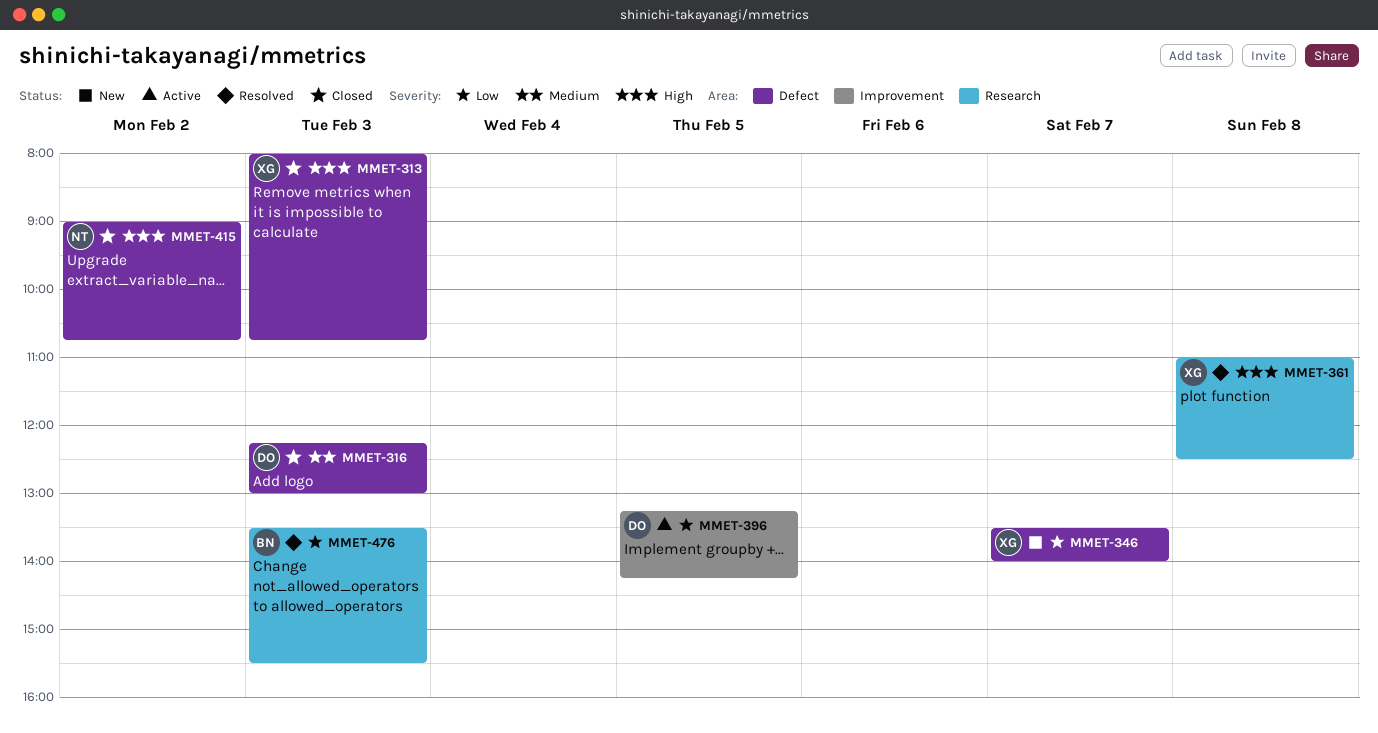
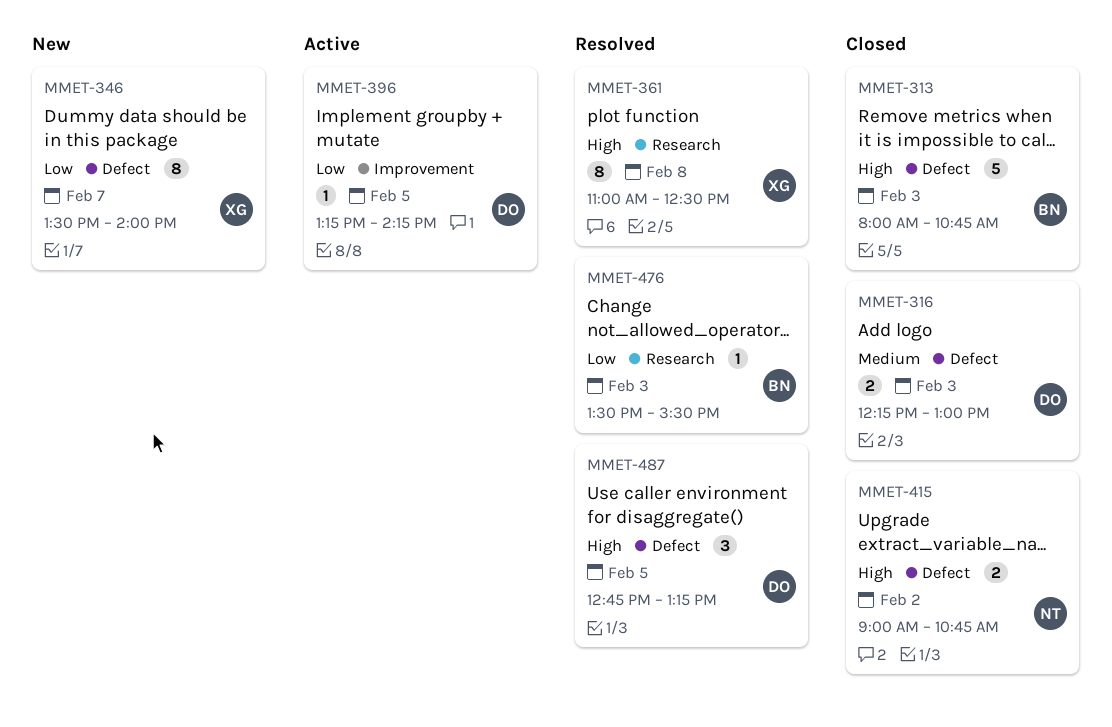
MMET-313, owner: XG -> BN
MMET-487: none -> present

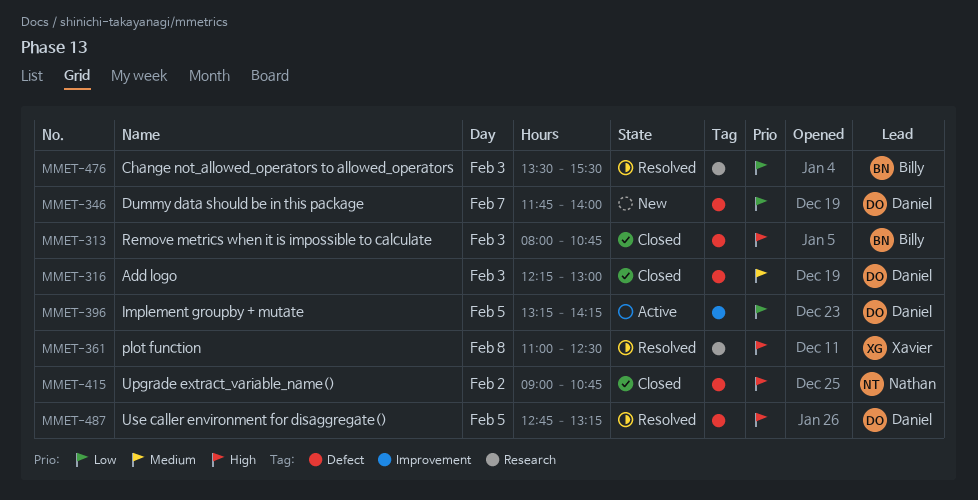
MMET-346, owner: Xavier -> Daniel
MMET-346, begins: 13:30 -> 11:45

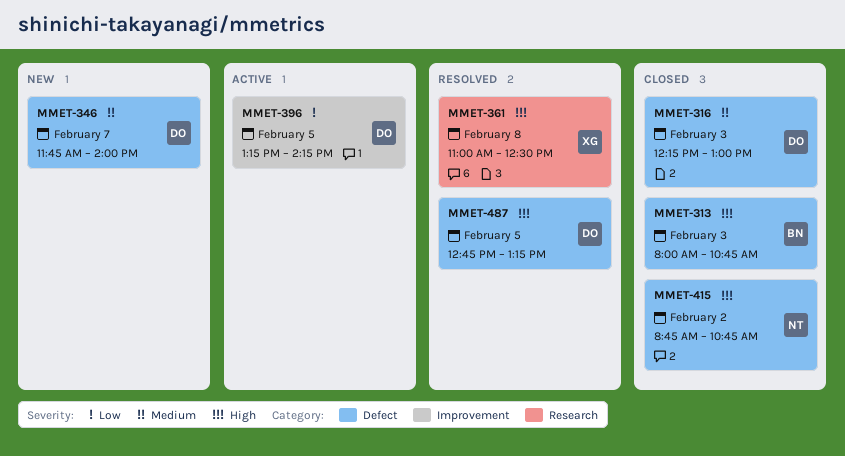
MMET-346, priority: Low -> Medium
MMET-415, begins: 09:00 -> 08:45
MMET-476: present -> none

